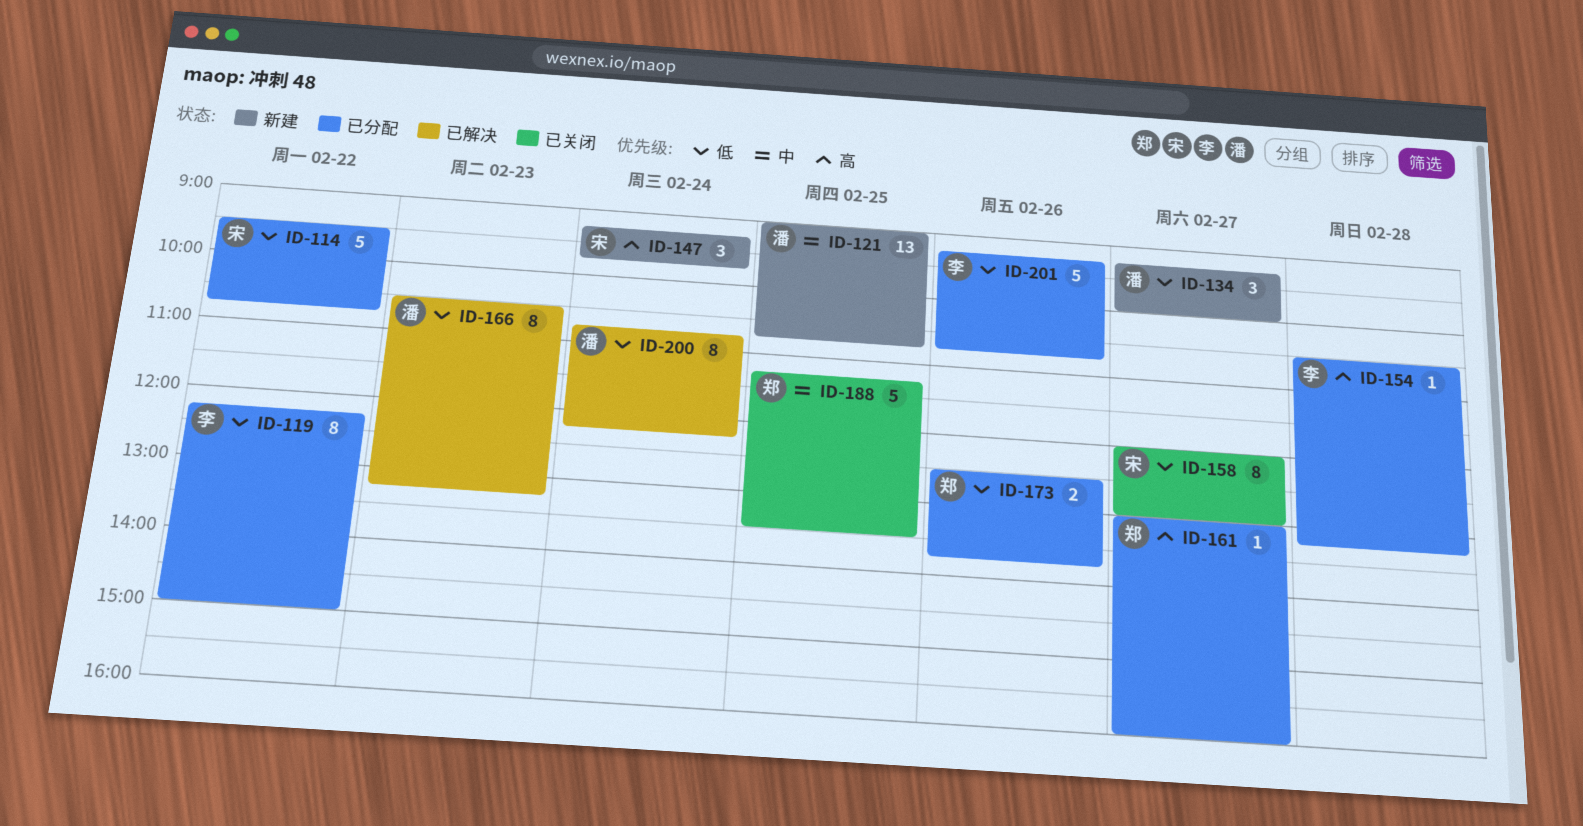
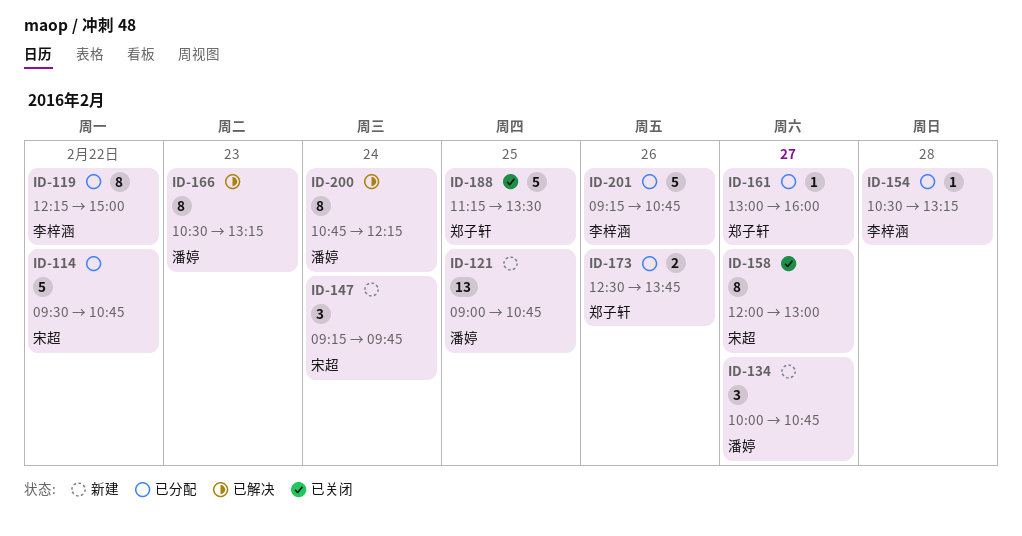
ID-134, begins: 09:15 -> 10:00
ID-134, ends: 10:00 -> 10:45

